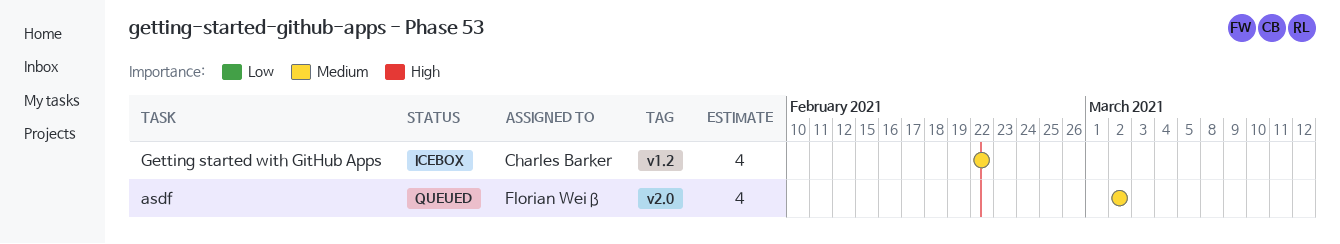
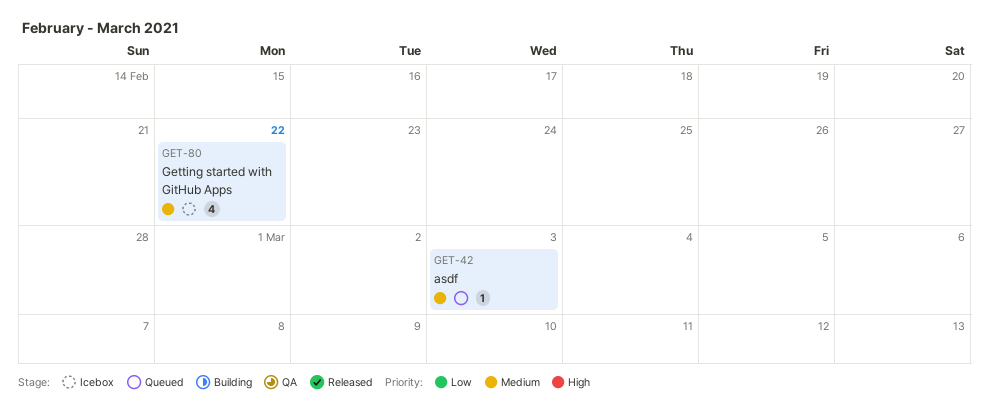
asdf, estimate: 4 -> 1
asdf, due: Mar 2 -> Mar 3

